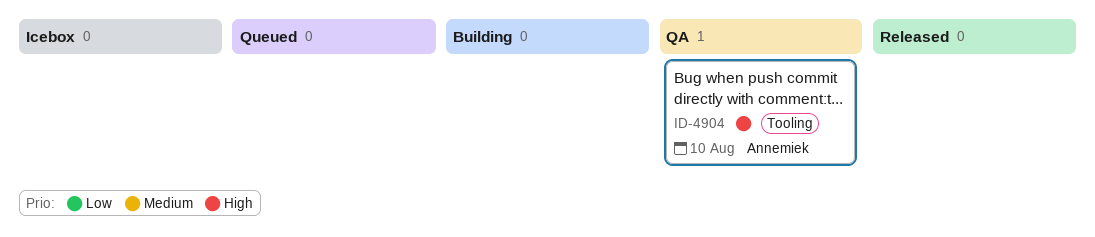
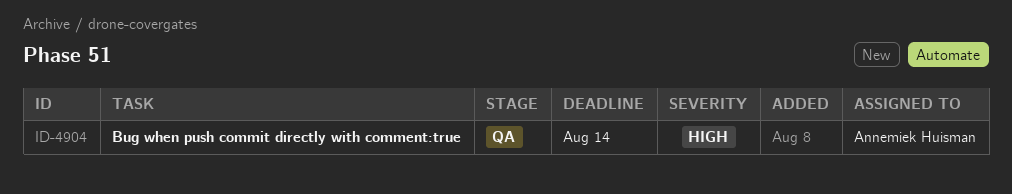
ID-4904, due: Aug 10 -> Aug 14

